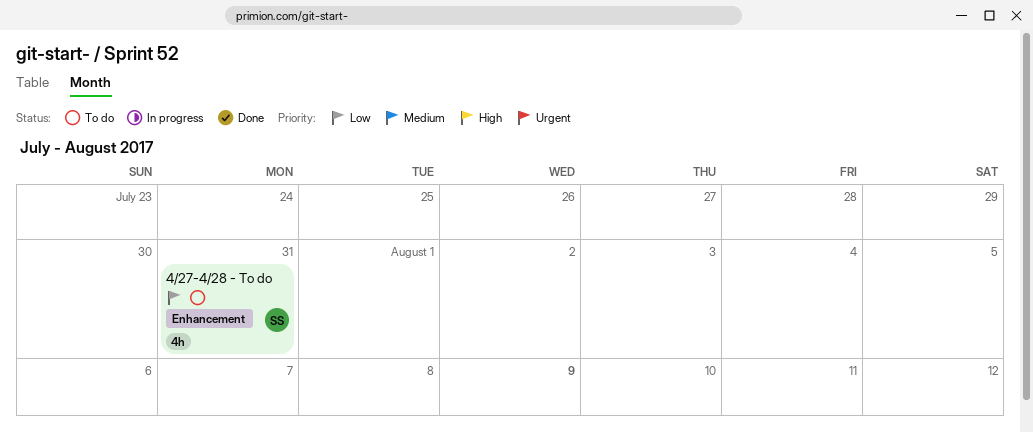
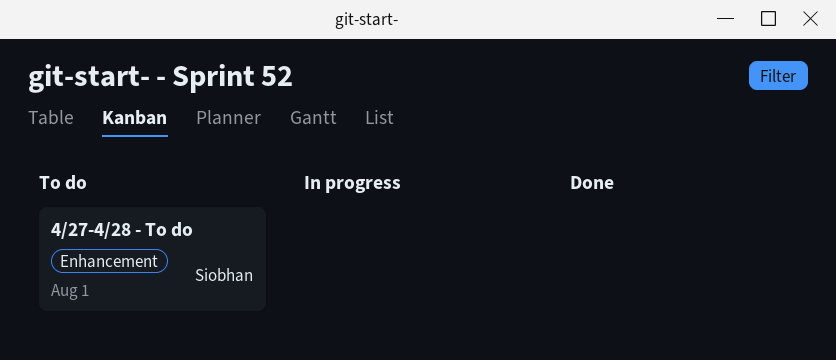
4/27-4/28 - To do, due: Jul 31 -> Aug 1

